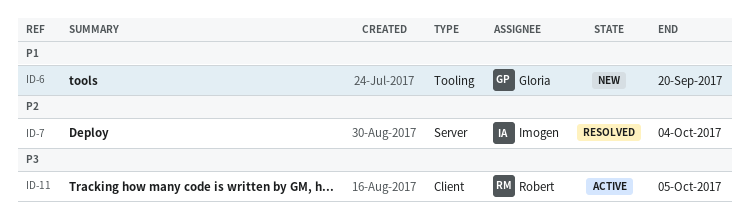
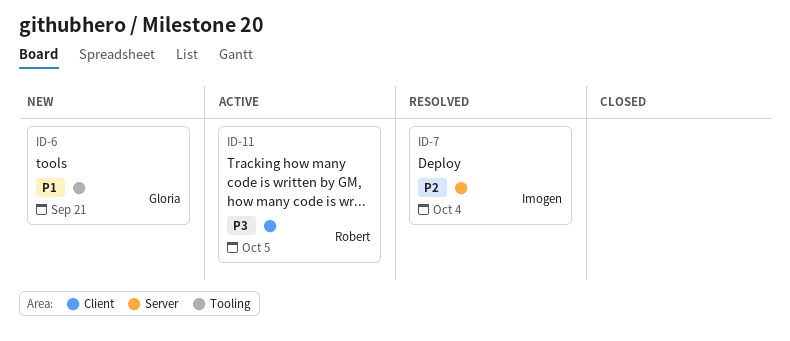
ID-6, due: Sep 20 -> Sep 21

